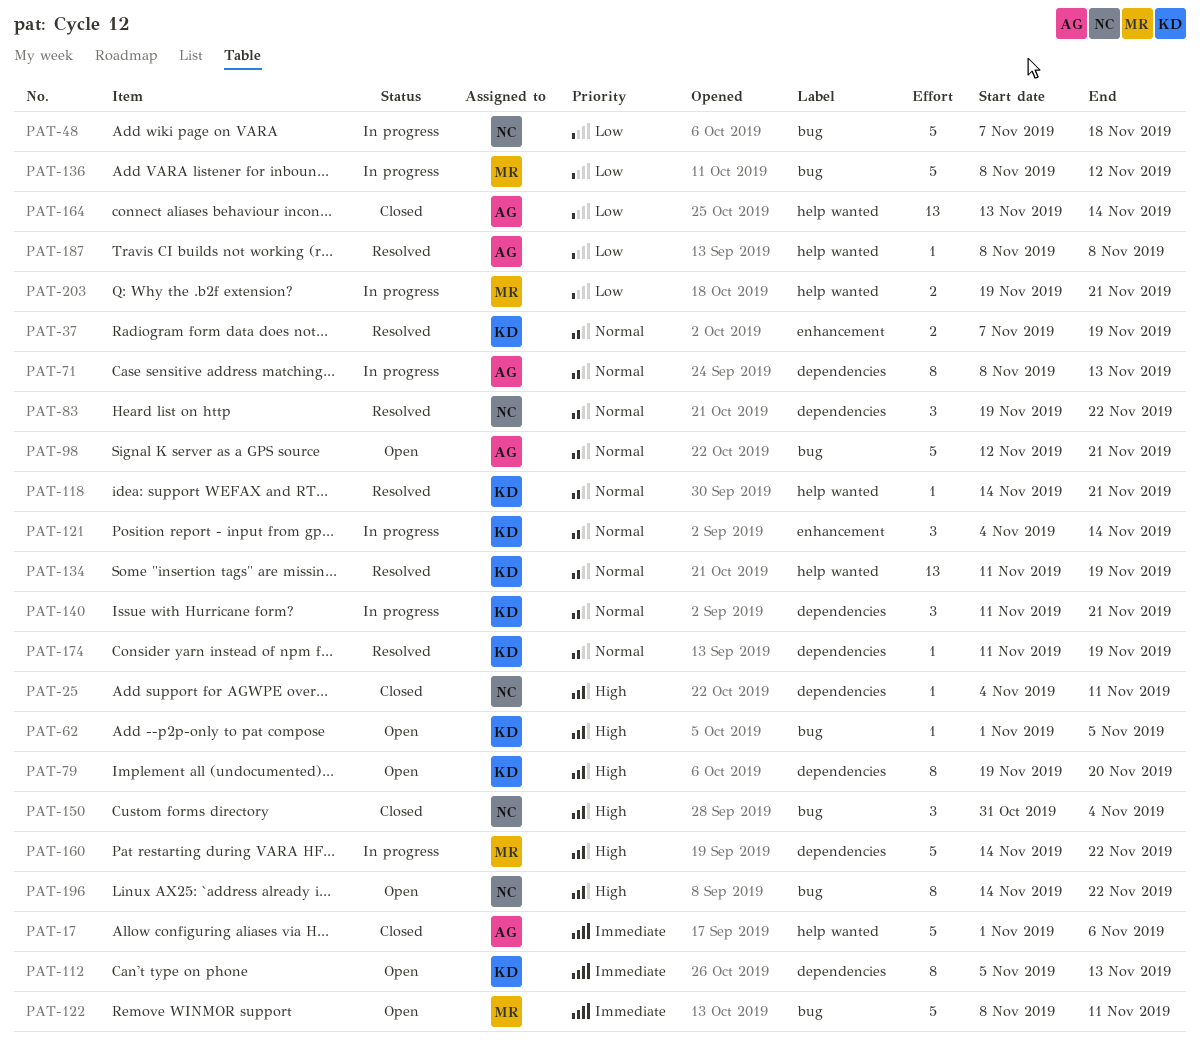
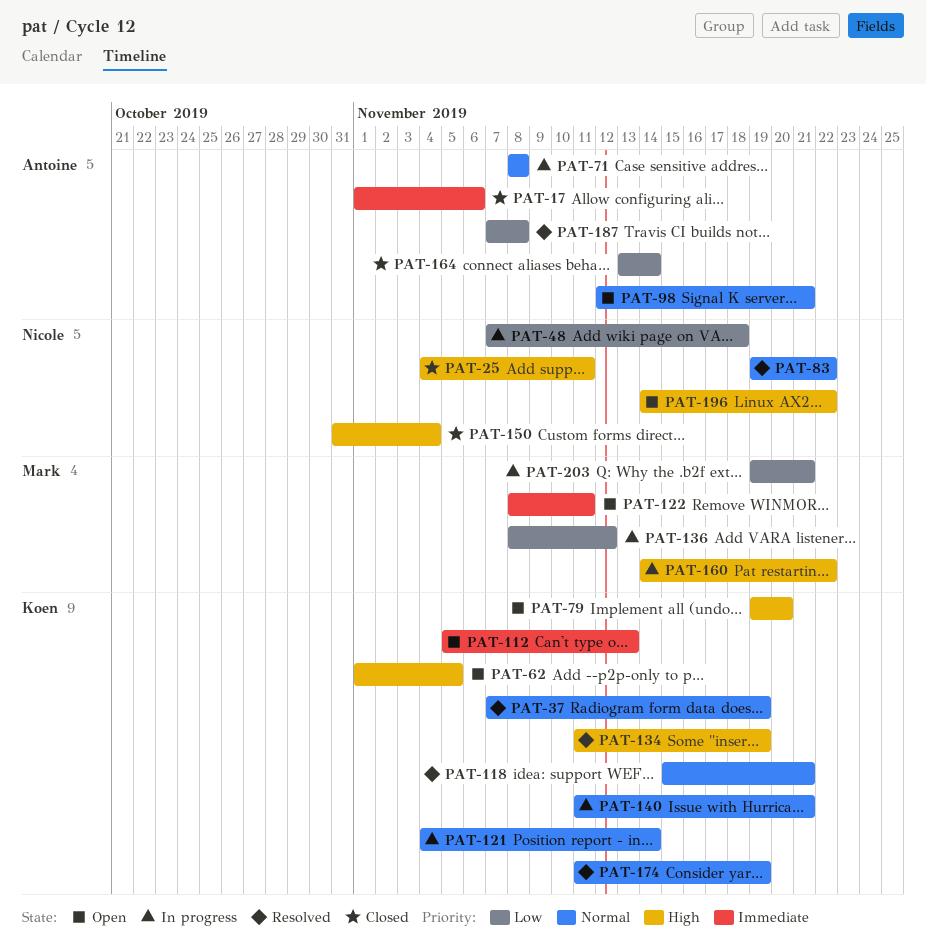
PAT-71, due: Nov 13 -> Nov 8
PAT-118, start: Nov 14 -> Nov 15
PAT-134, priority: Normal -> High
PAT-187, start: Nov 8 -> Nov 7

